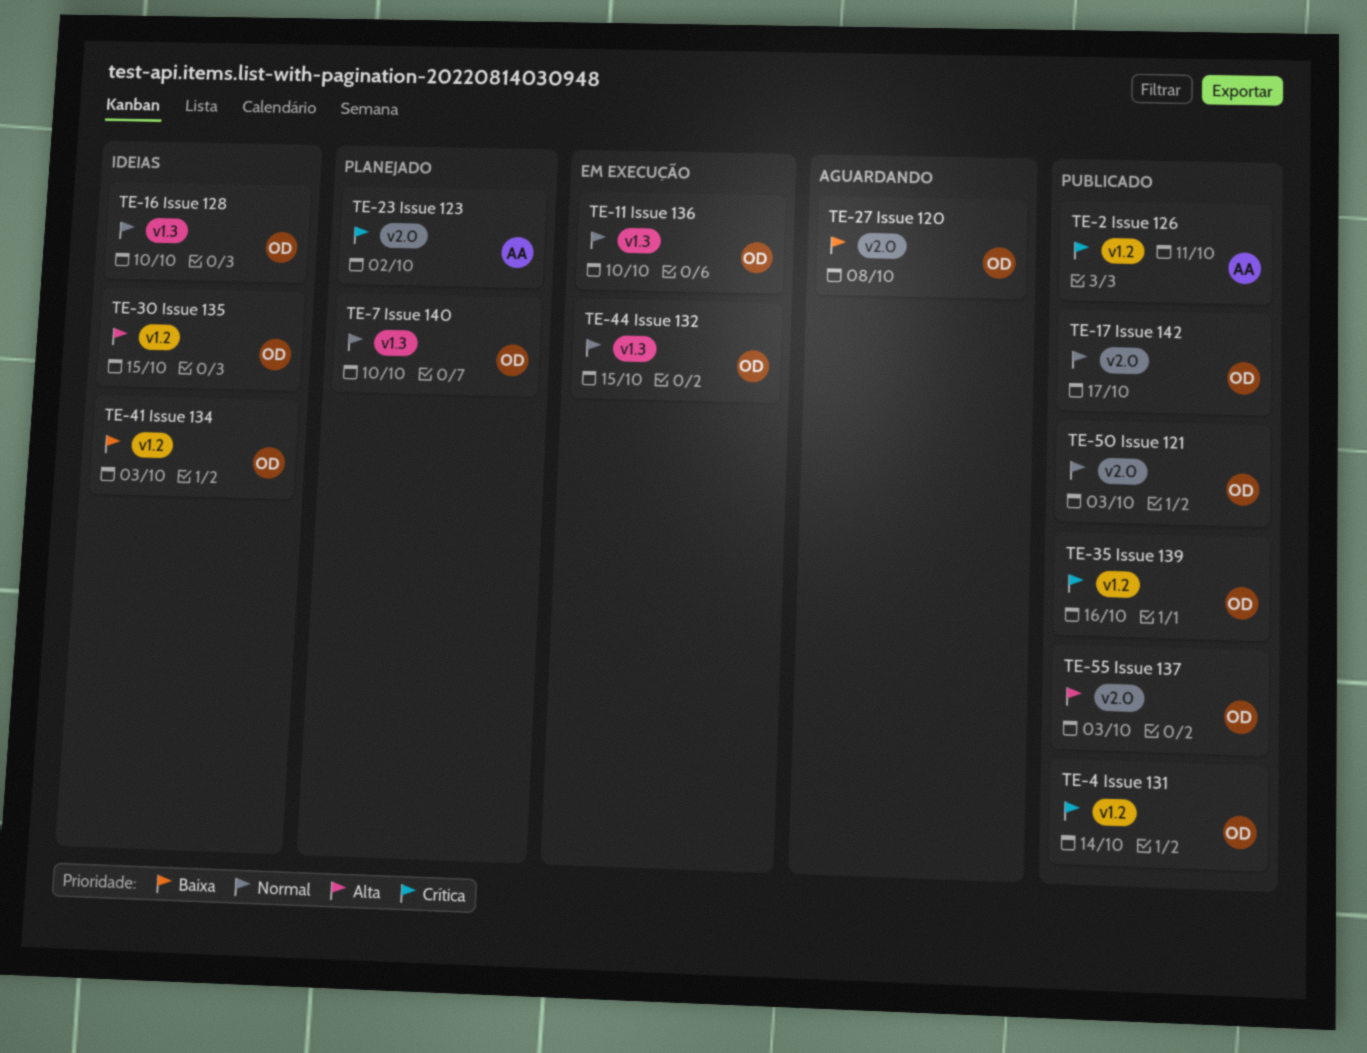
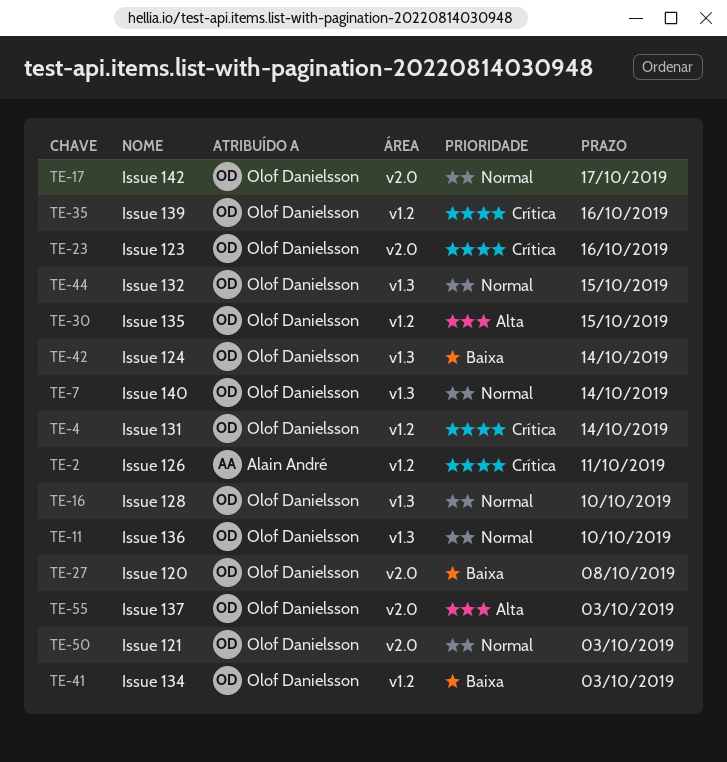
TE-7, due: Oct 10 -> Oct 14
TE-23, owner: Alain André -> Olof Danielsson
TE-23, due: Oct 2 -> Oct 16
TE-42: none -> present

